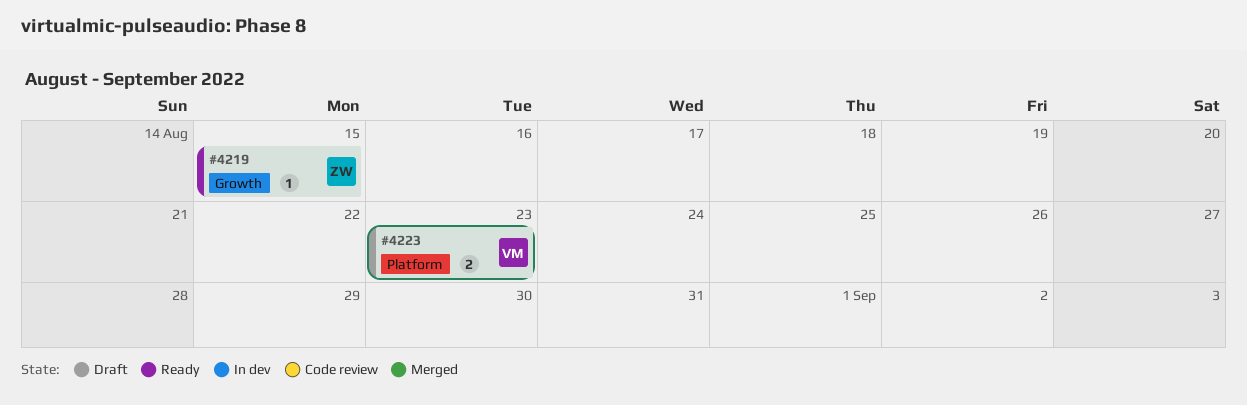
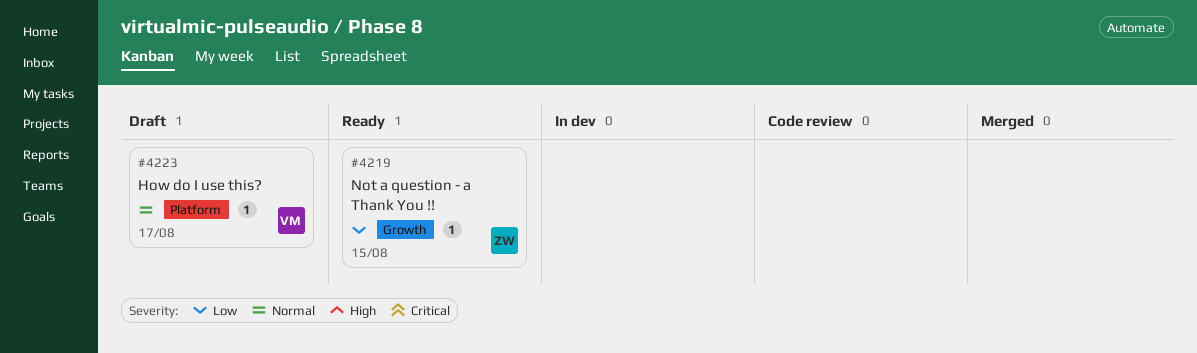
#4223, estimate: 2 -> 1
#4223, due: Aug 23 -> Aug 17

